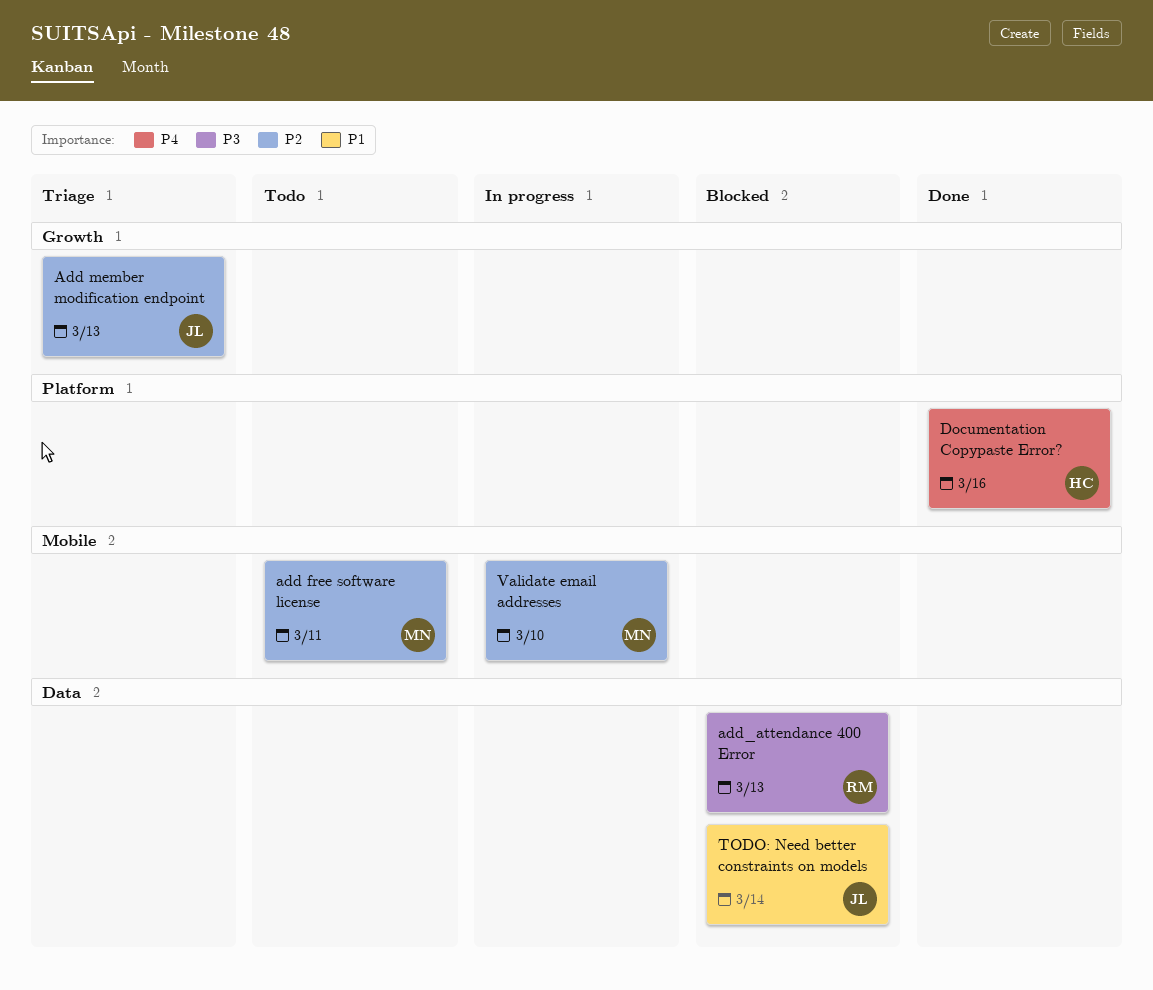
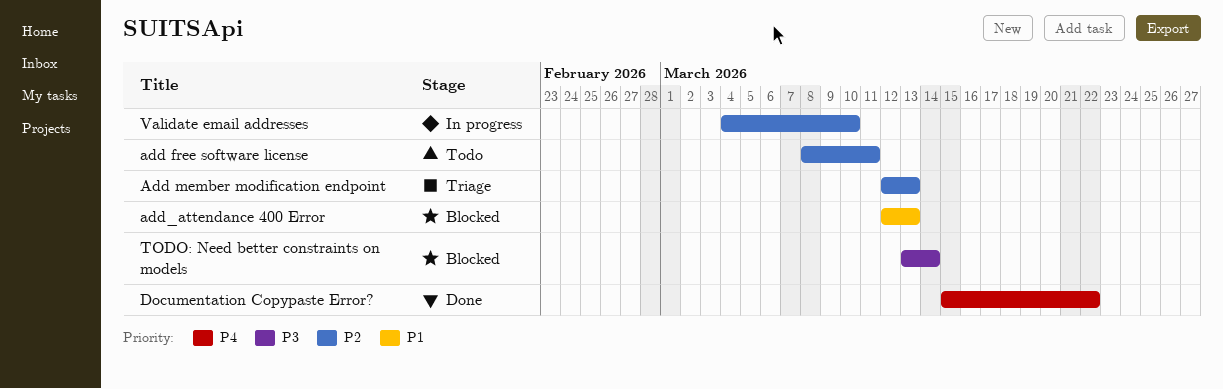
add_attendance 400 Error, priority: P3 -> P1
Documentation Copypaste Error?, due: Mar 16 -> Mar 22
TODO: Need better constraints on models, priority: P1 -> P3

